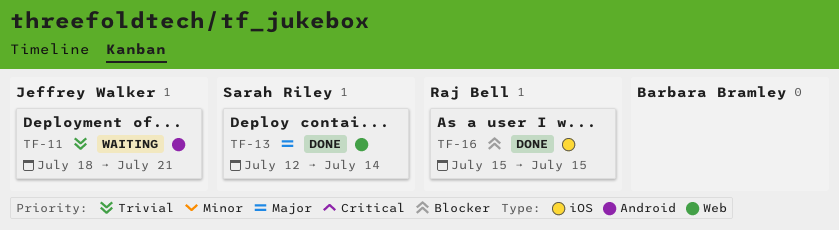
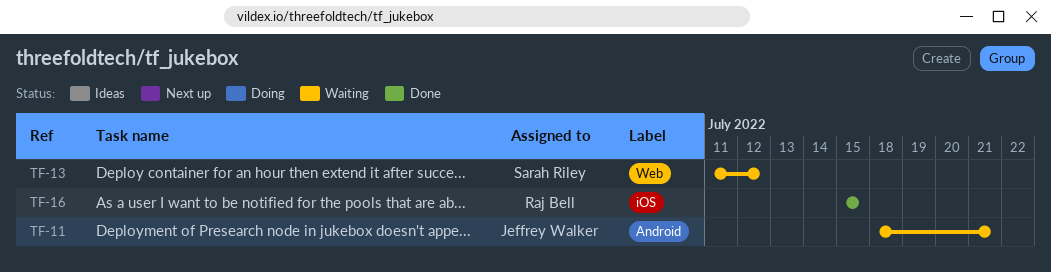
TF-13, status: Done -> Waiting
TF-13, start: Jul 12 -> Jul 11
TF-13, due: Jul 14 -> Jul 12

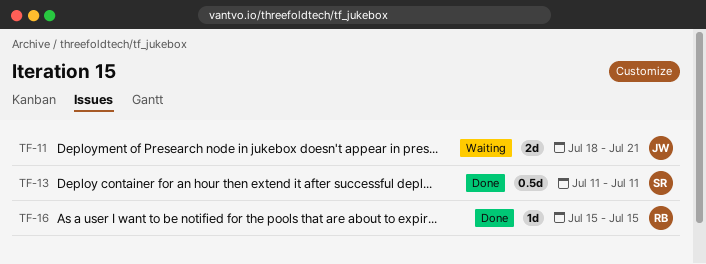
TF-13, status: Waiting -> Done
TF-13, due: Jul 12 -> Jul 11

